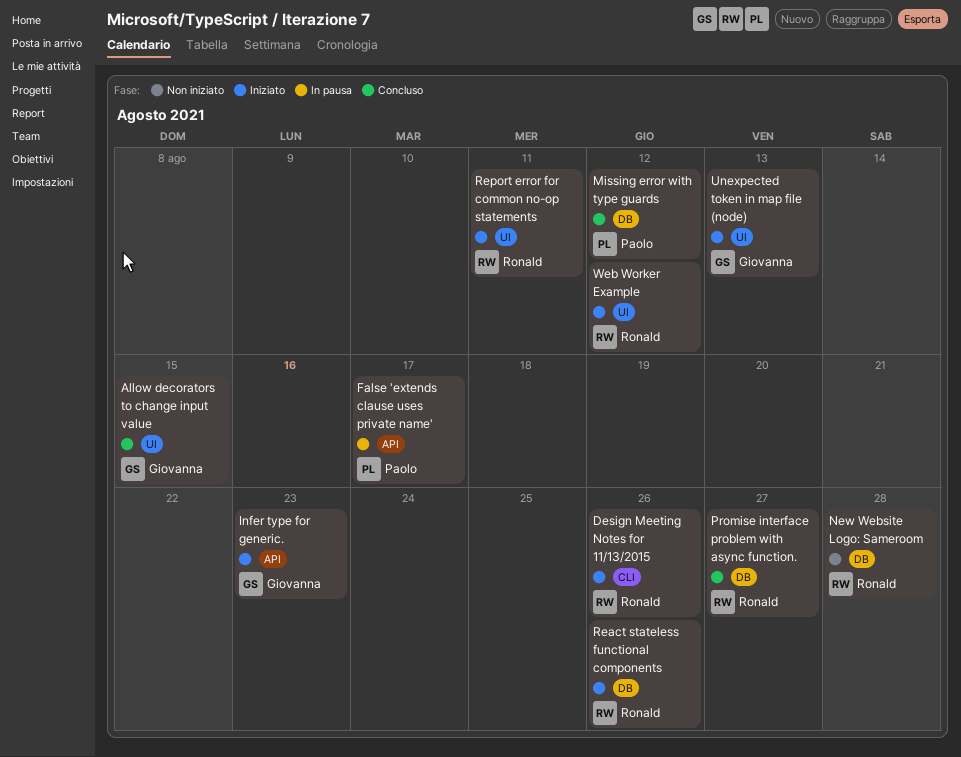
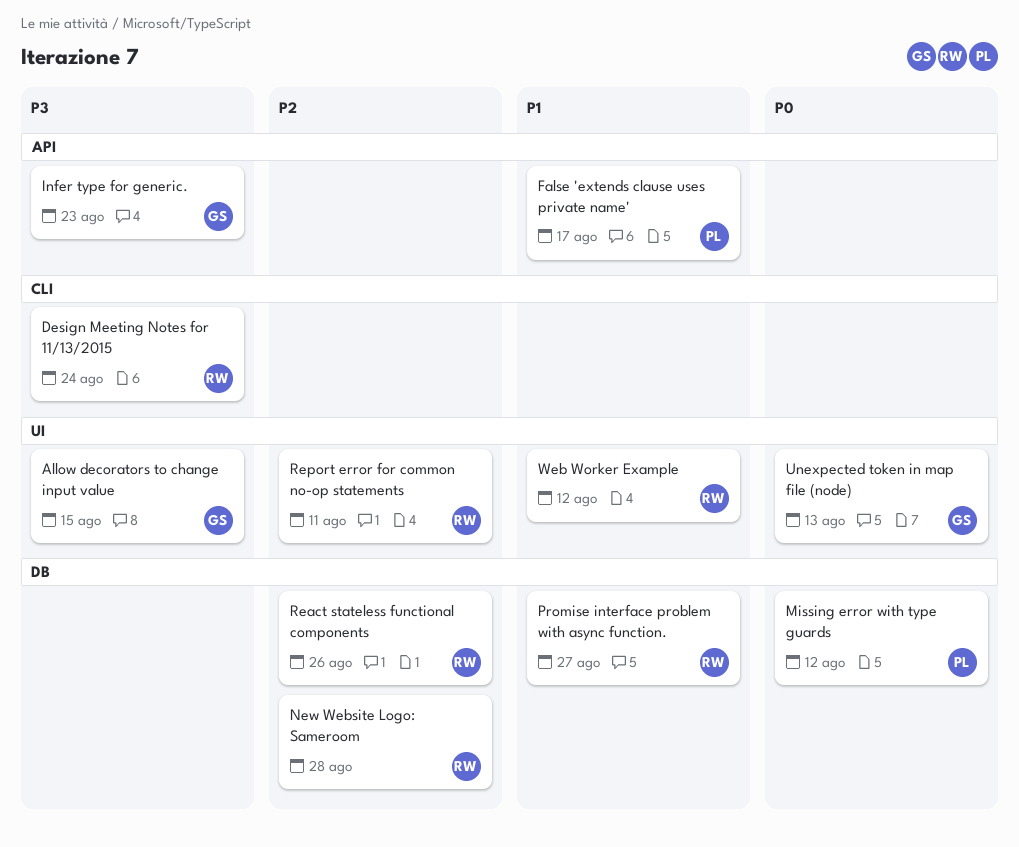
Design Meeting Notes for 11/13/2015, due: Aug 26 -> Aug 24

